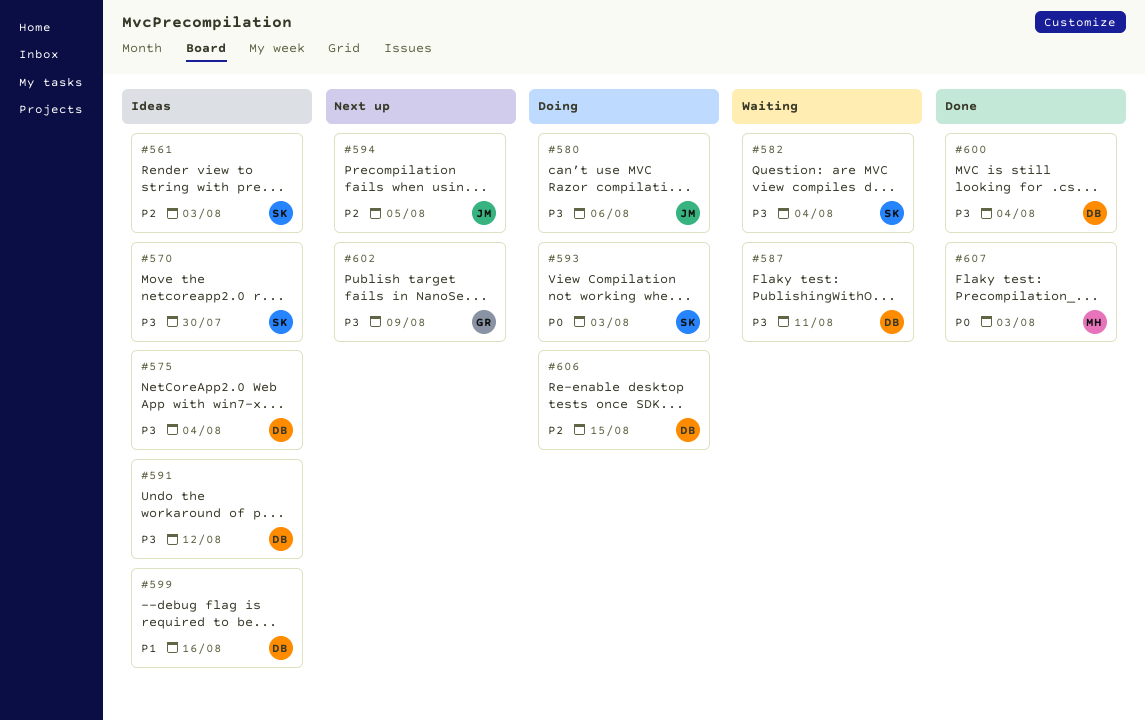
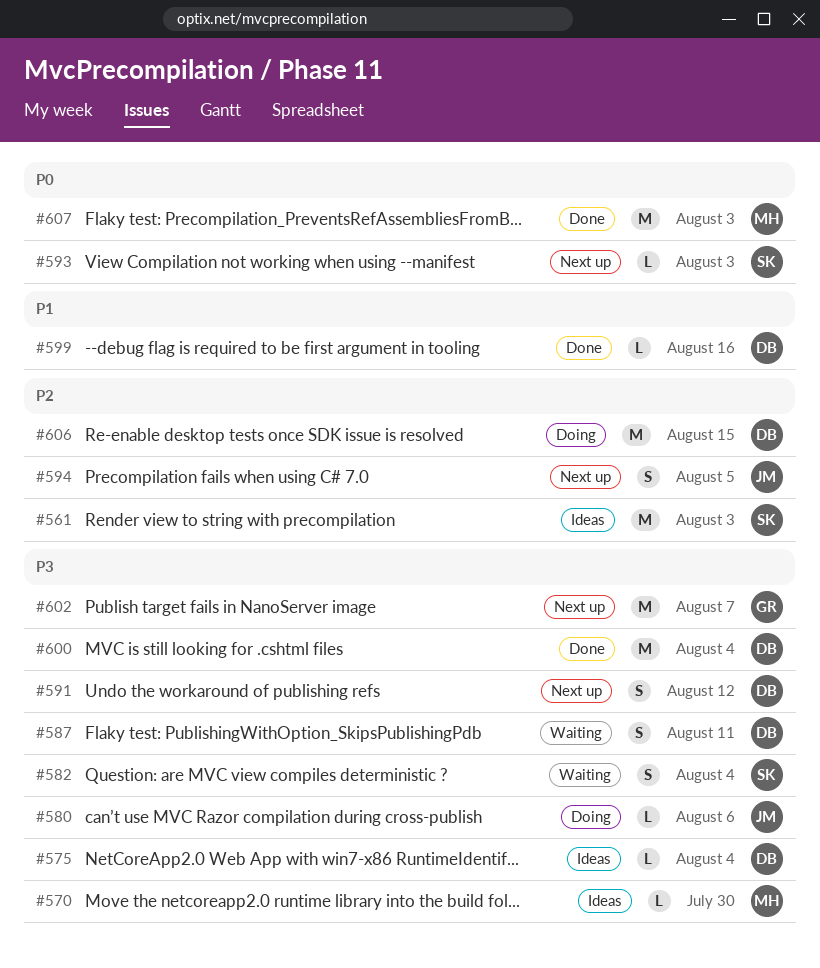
#570, owner: SK -> MH
#591, status: Ideas -> Next up
#593, status: Doing -> Next up
#599, status: Ideas -> Done
#602, due: Aug 9 -> Aug 7

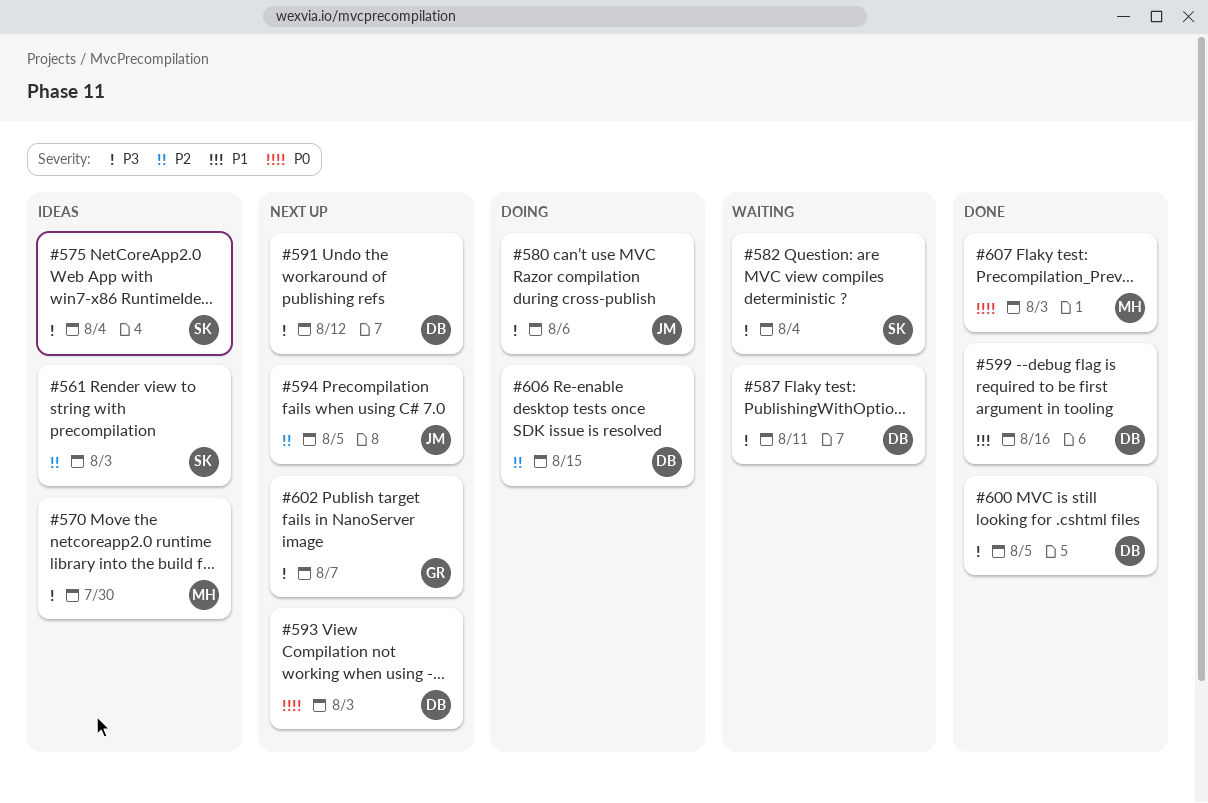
#575, owner: DB -> SK
#593, owner: SK -> DB
#600, due: Aug 4 -> Aug 5

